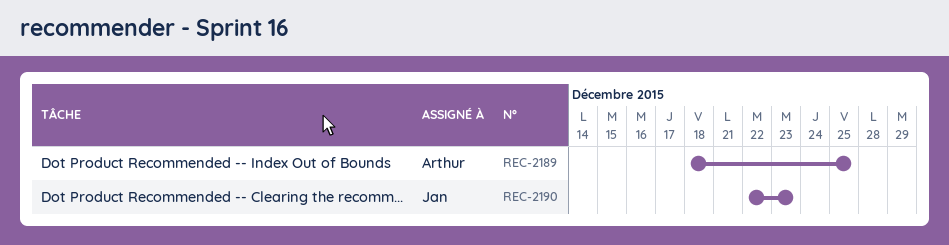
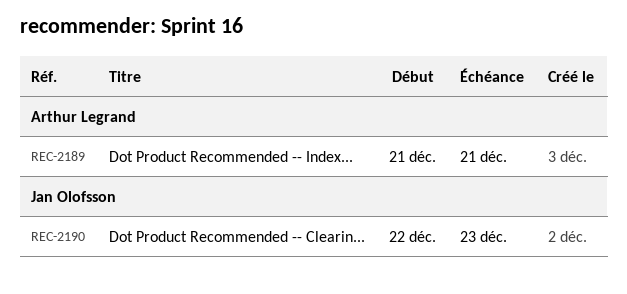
REC-2189, start: Dec 18 -> Dec 21
REC-2189, due: Dec 25 -> Dec 21

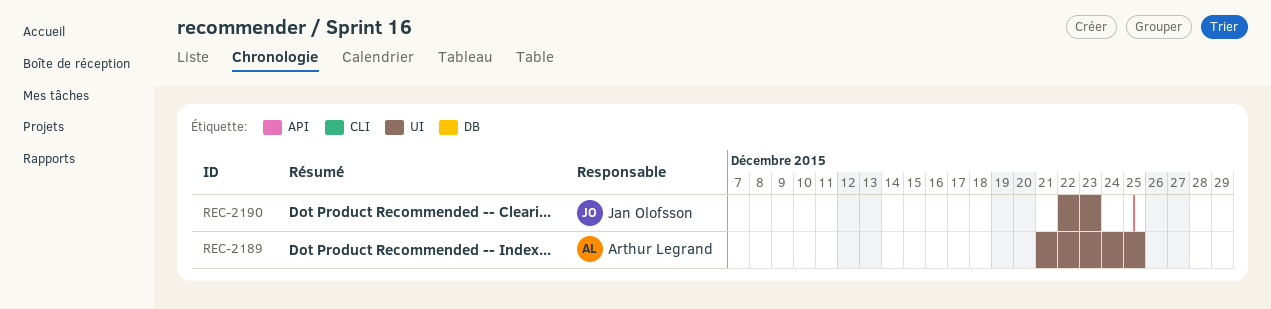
REC-2189, due: Dec 21 -> Dec 25

